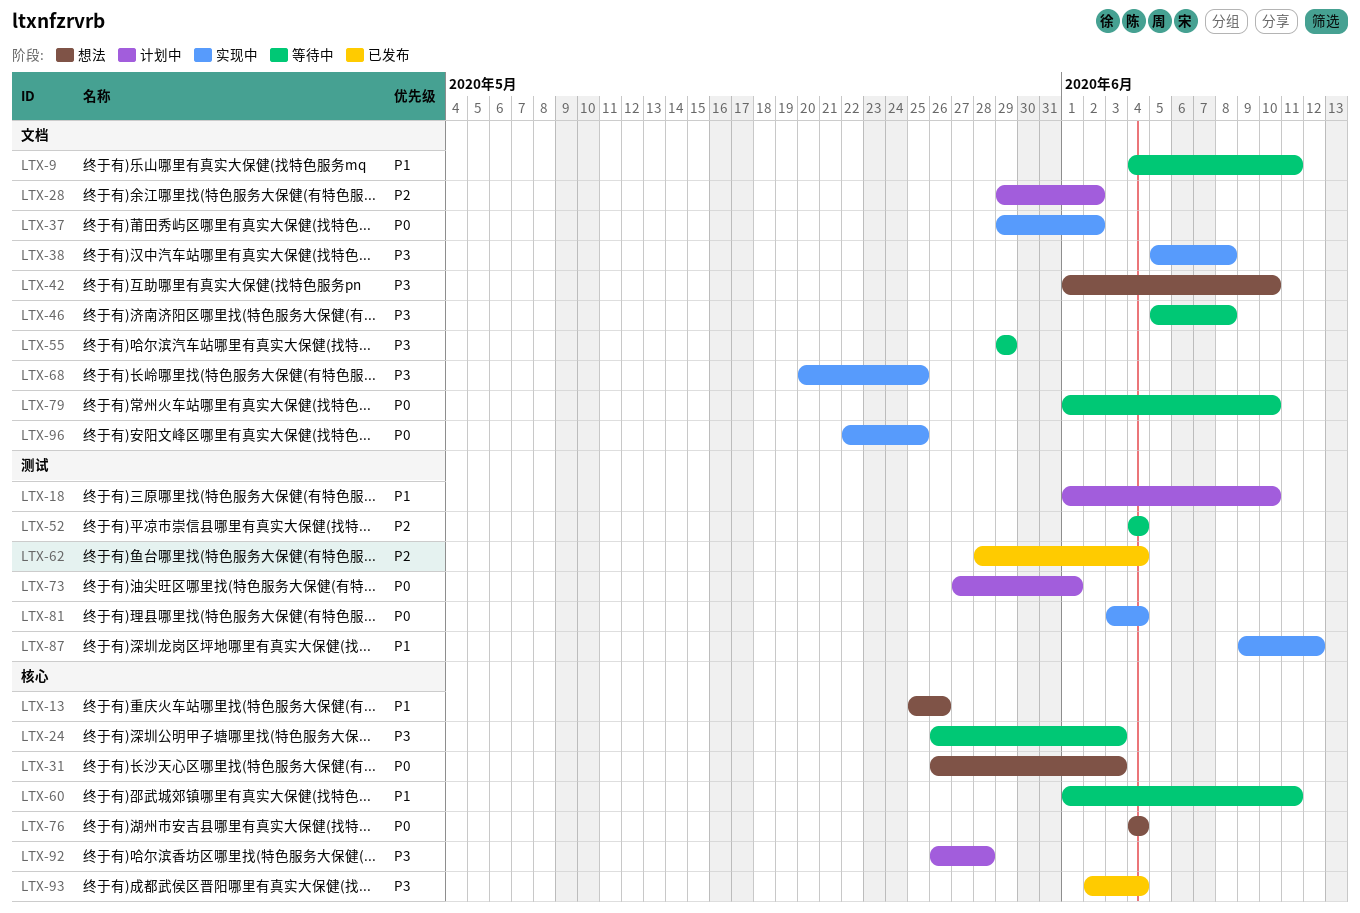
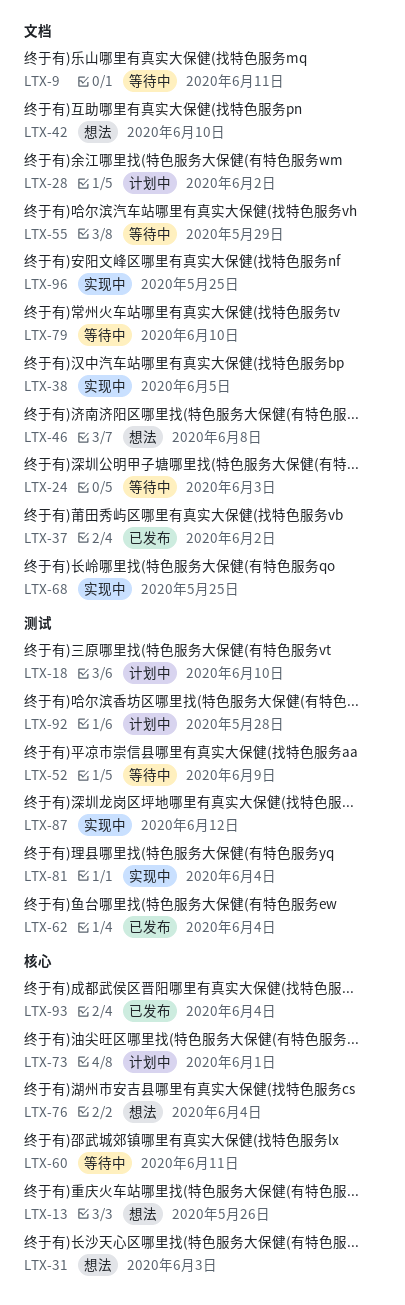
LTX-24, label: 核心 -> 文档
LTX-37, status: 实现中 -> 已发布
LTX-38, due: Jun 8 -> Jun 5
LTX-46, status: 等待中 -> 想法
LTX-52, due: Jun 4 -> Jun 9
LTX-73, label: 测试 -> 核心
LTX-92, label: 核心 -> 测试

